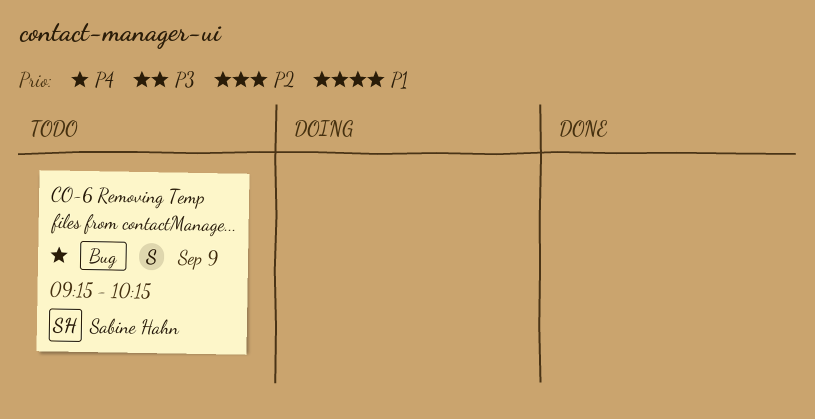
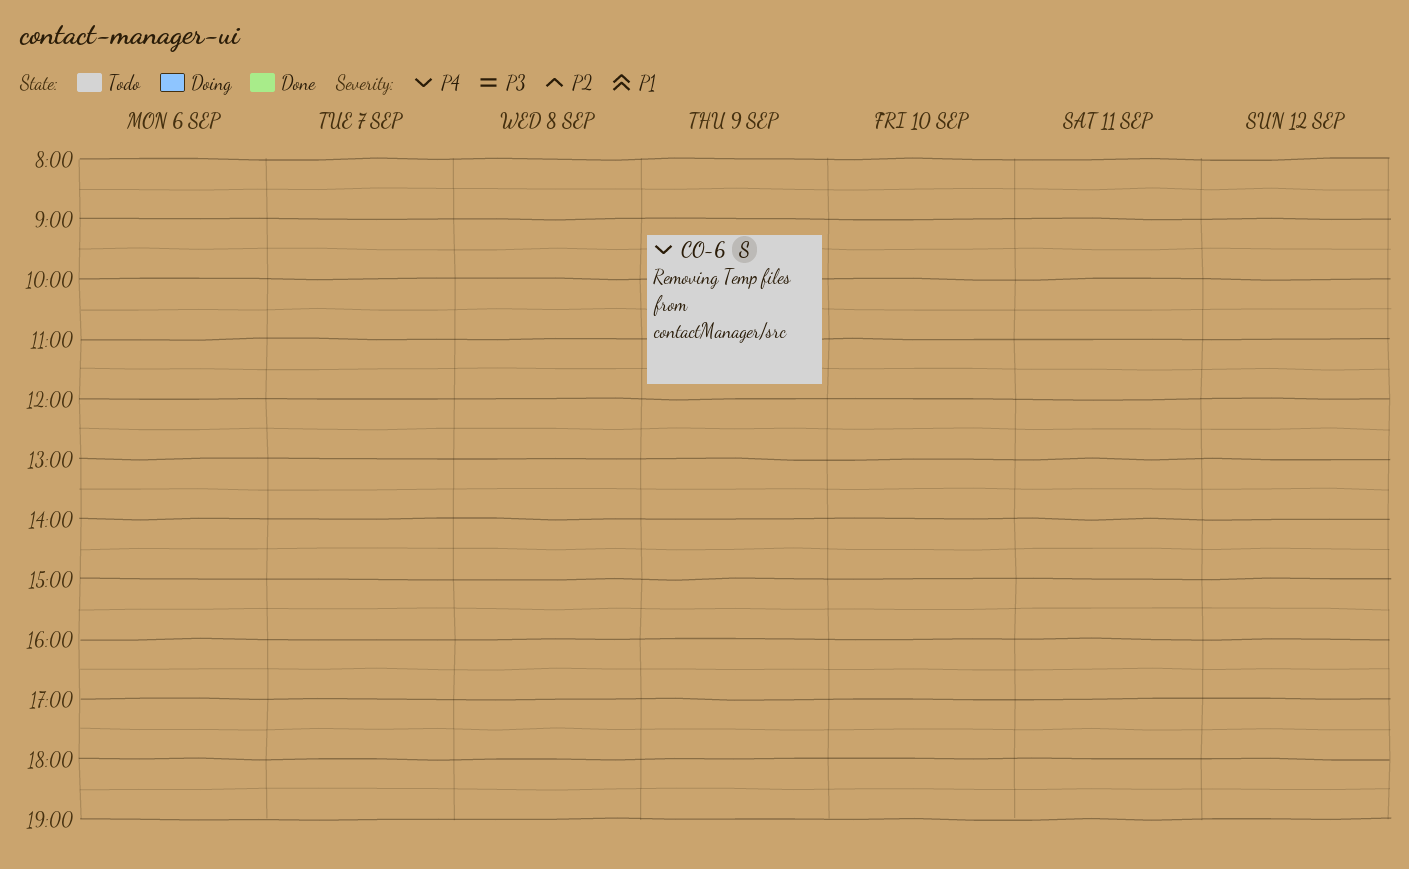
CO-6, ends: 10:15 -> 11:45

